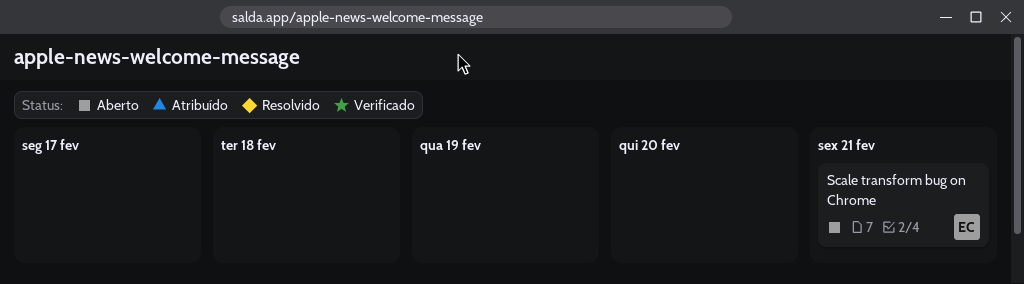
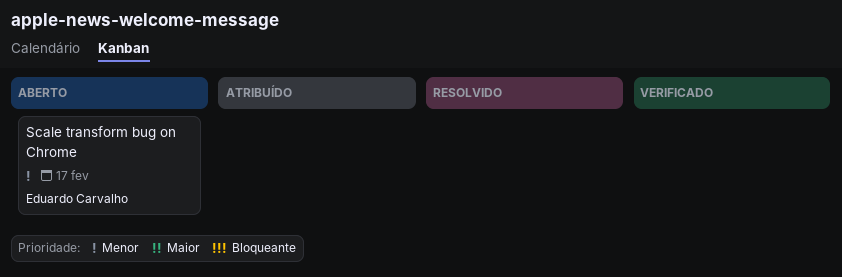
Scale transform bug on Chrome, due: Feb 21 -> Feb 17

